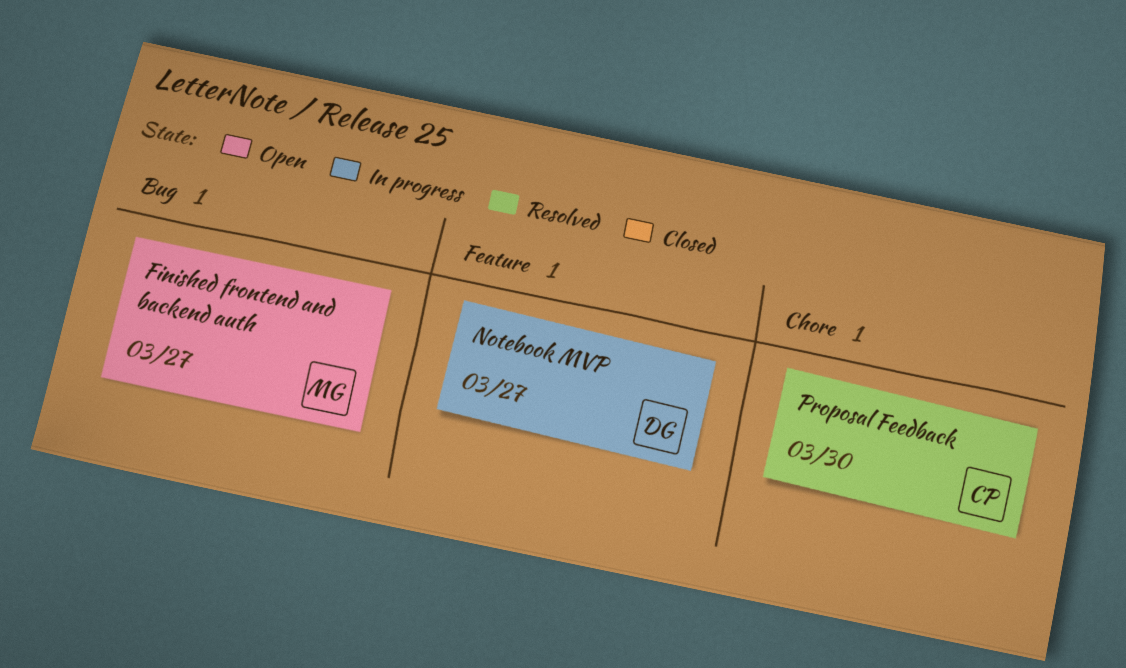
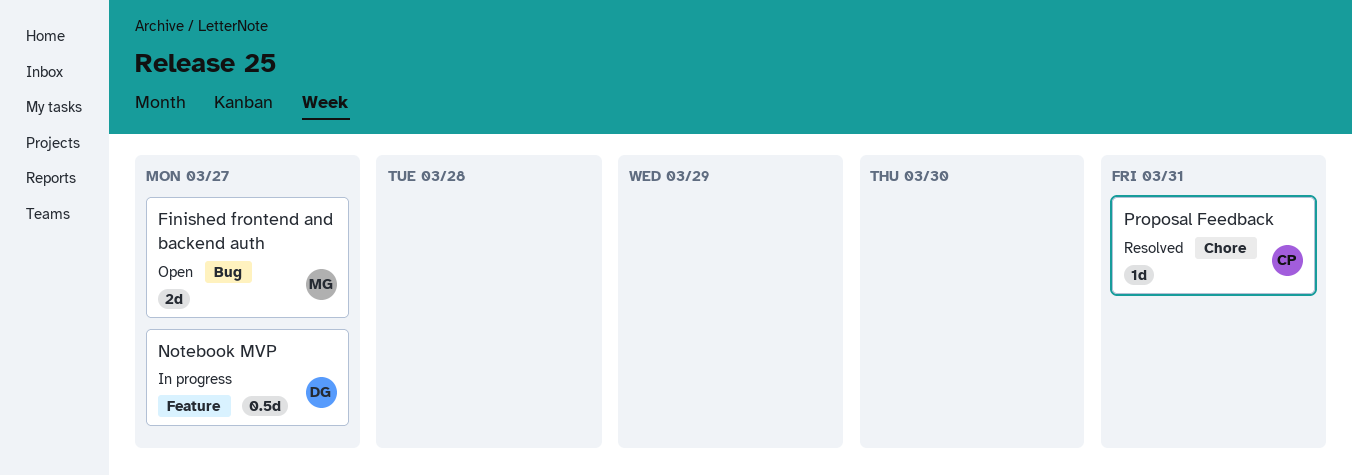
Proposal Feedback, due: Mar 30 -> Mar 31

